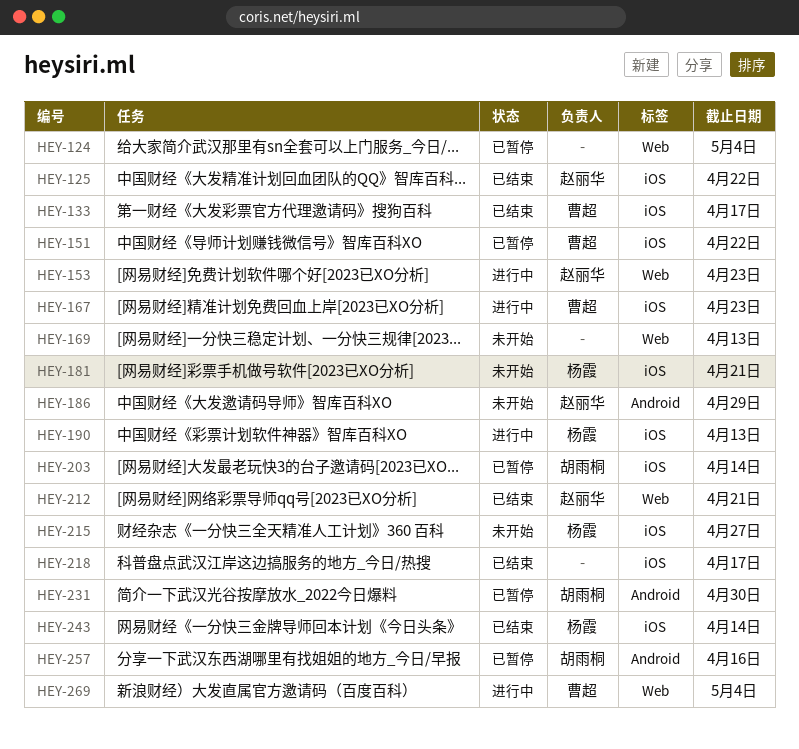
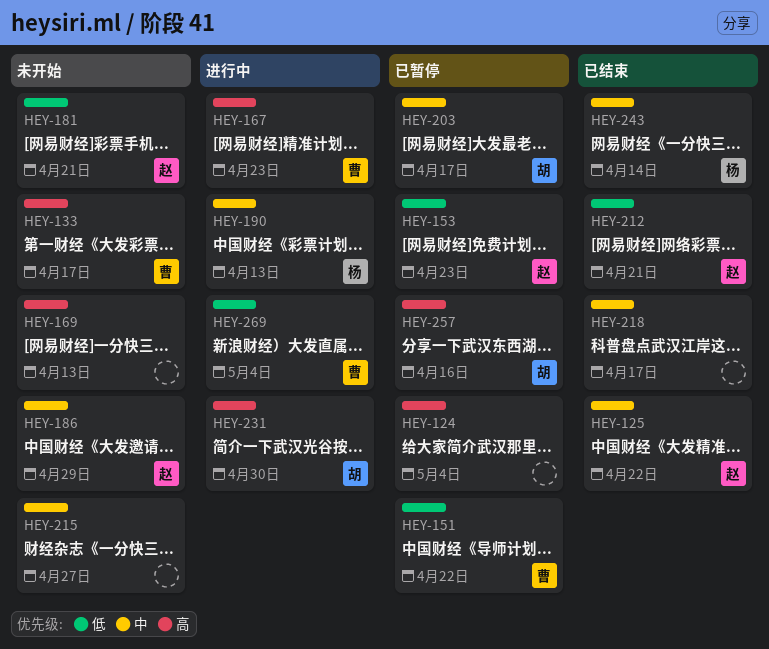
HEY-133, status: 已结束 -> 未开始
HEY-153, status: 进行中 -> 已暂停
HEY-181, owner: 杨霞 -> 赵丽华
HEY-203, due: Apr 14 -> Apr 17
HEY-215, owner: 杨霞 -> none
HEY-231, status: 已暂停 -> 进行中

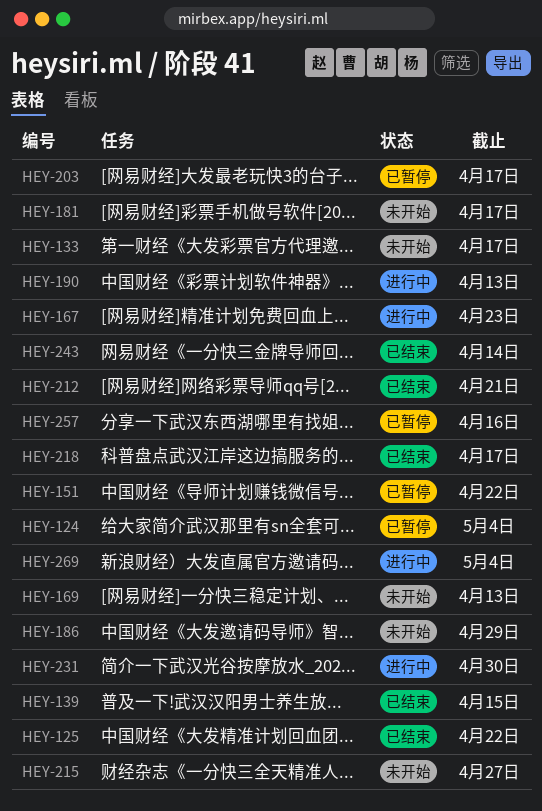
HEY-139: none -> present
HEY-153: present -> none
HEY-181, due: Apr 21 -> Apr 17

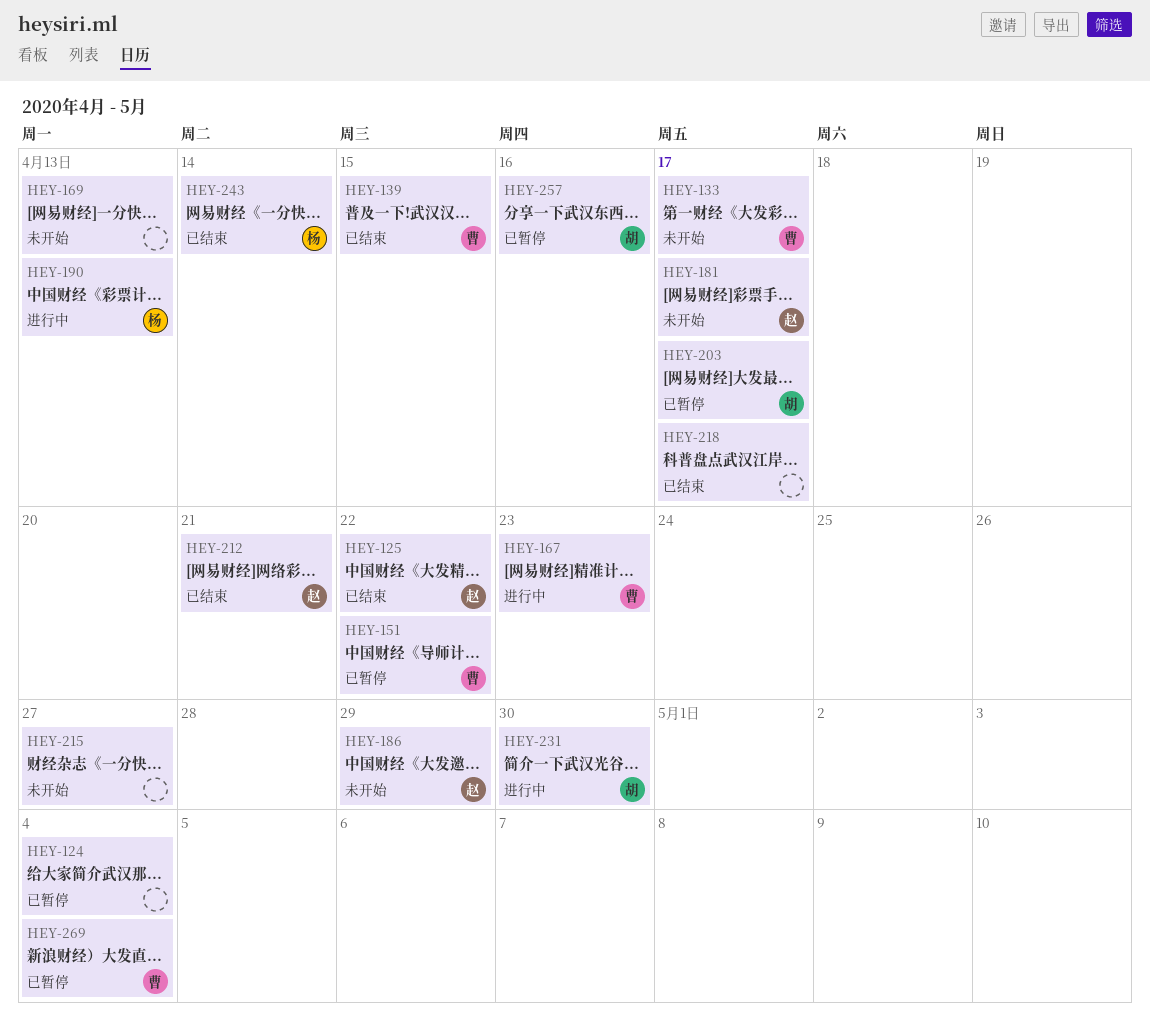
HEY-269, status: 进行中 -> 已暂停

